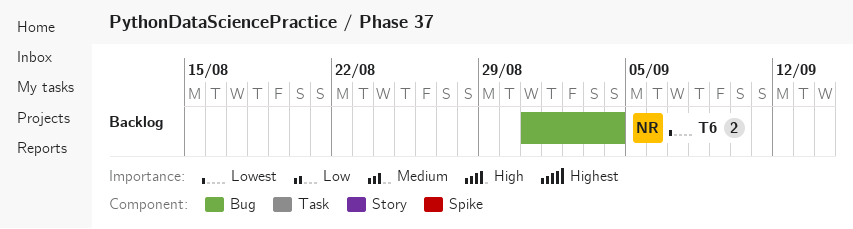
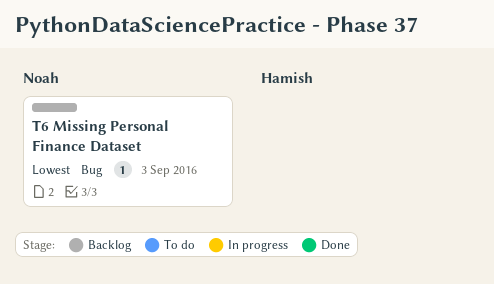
T6, estimate: 2 -> 1
T6, due: Sep 4 -> Sep 3

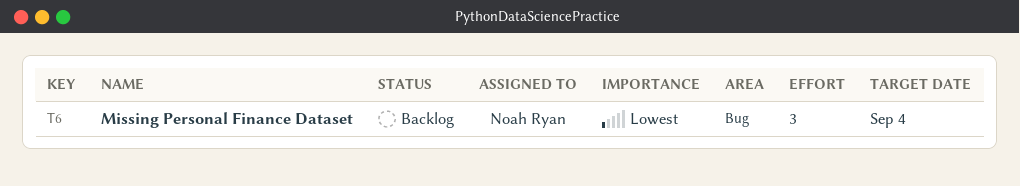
T6, estimate: 1 -> 3
T6, due: Sep 3 -> Sep 4

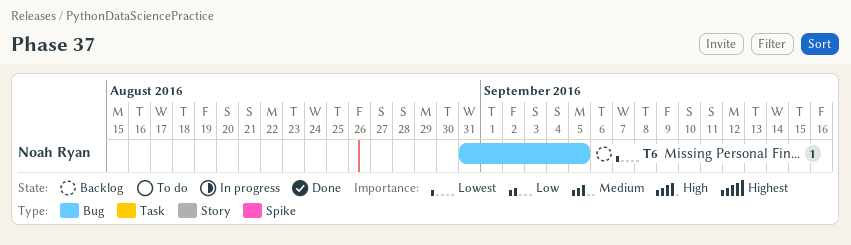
T6, estimate: 3 -> 1
T6, due: Sep 4 -> Sep 5

